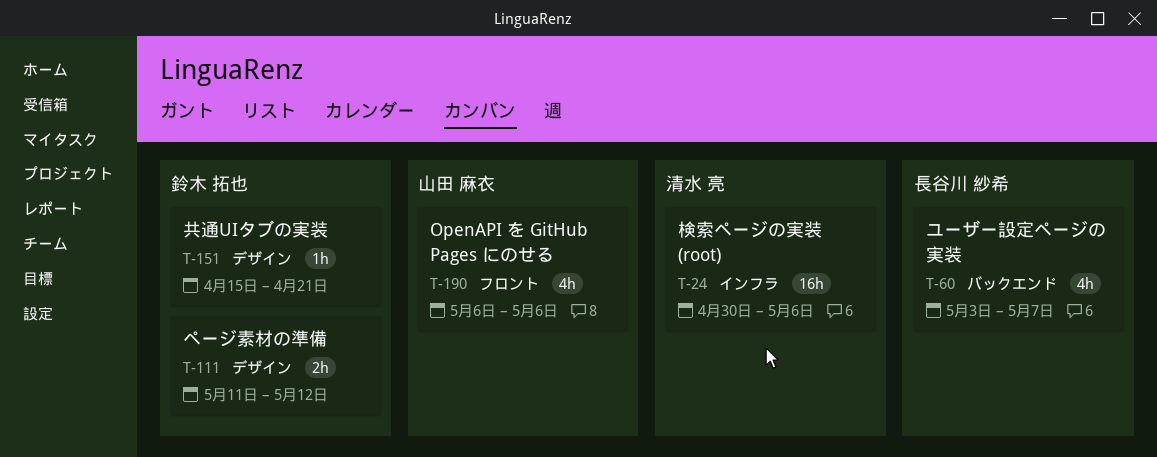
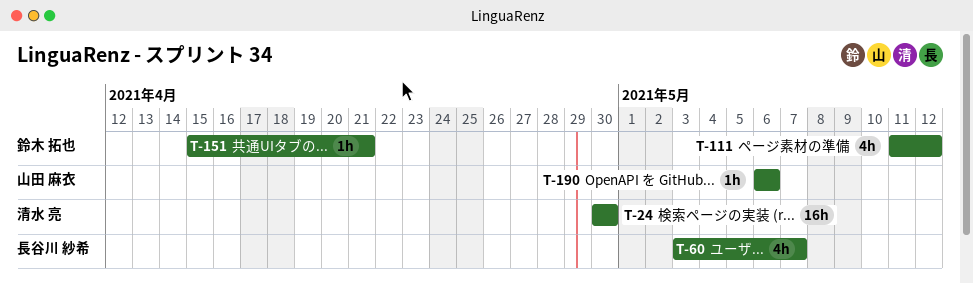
T-24, due: May 6 -> Apr 30
T-111, estimate: 2h -> 4h
T-190, estimate: 4h -> 1h

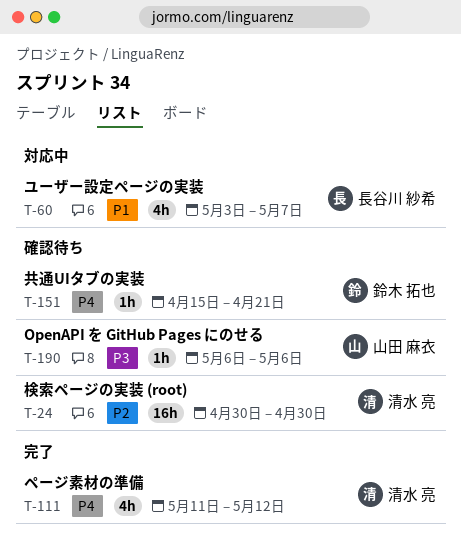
T-111, owner: 鈴木 拓也 -> 清水 亮

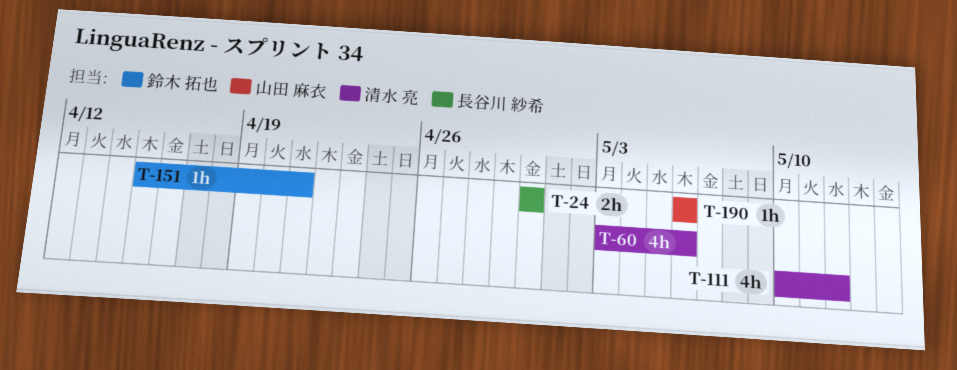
T-24, owner: 清水 亮 -> 長谷川 紗希
T-24, estimate: 16h -> 2h
T-60, owner: 長谷川 紗希 -> 清水 亮
T-60, due: May 7 -> May 6
T-111, start: May 11 -> May 10

